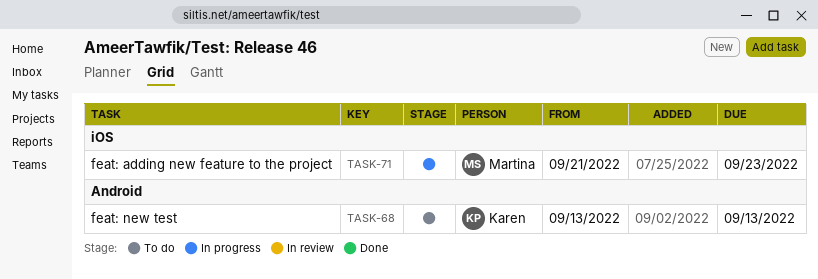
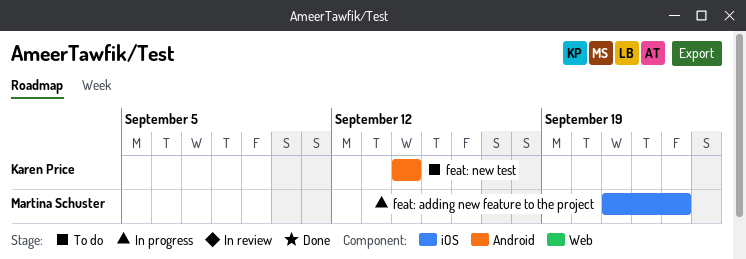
feat: new test, start: Sep 13 -> Sep 14
feat: new test, due: Sep 13 -> Sep 14

